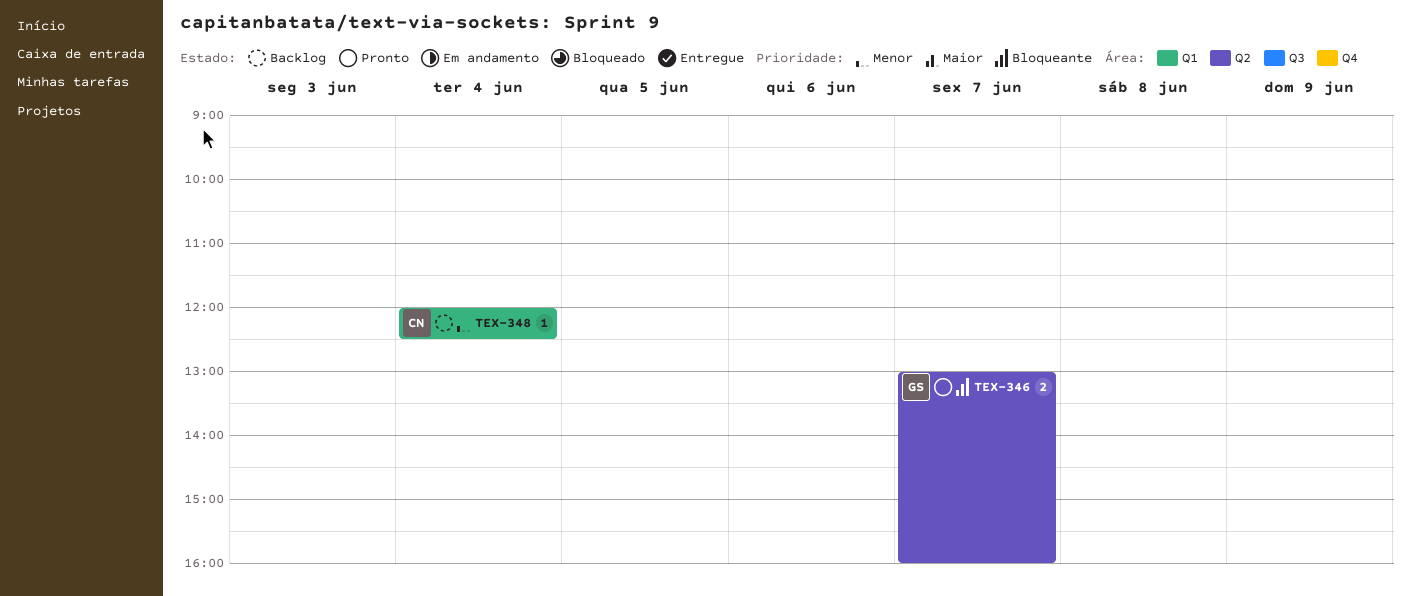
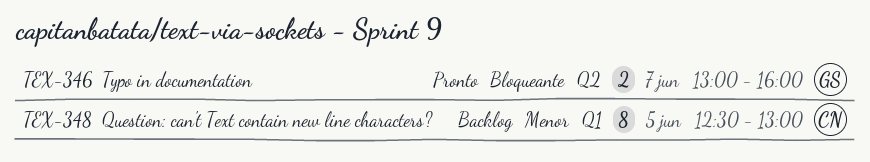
TEX-348, estimate: 1 -> 8
TEX-348, day: Jun 4 -> Jun 5
TEX-348, begins: 12:00 -> 12:30
TEX-348, ends: 12:30 -> 13:00

